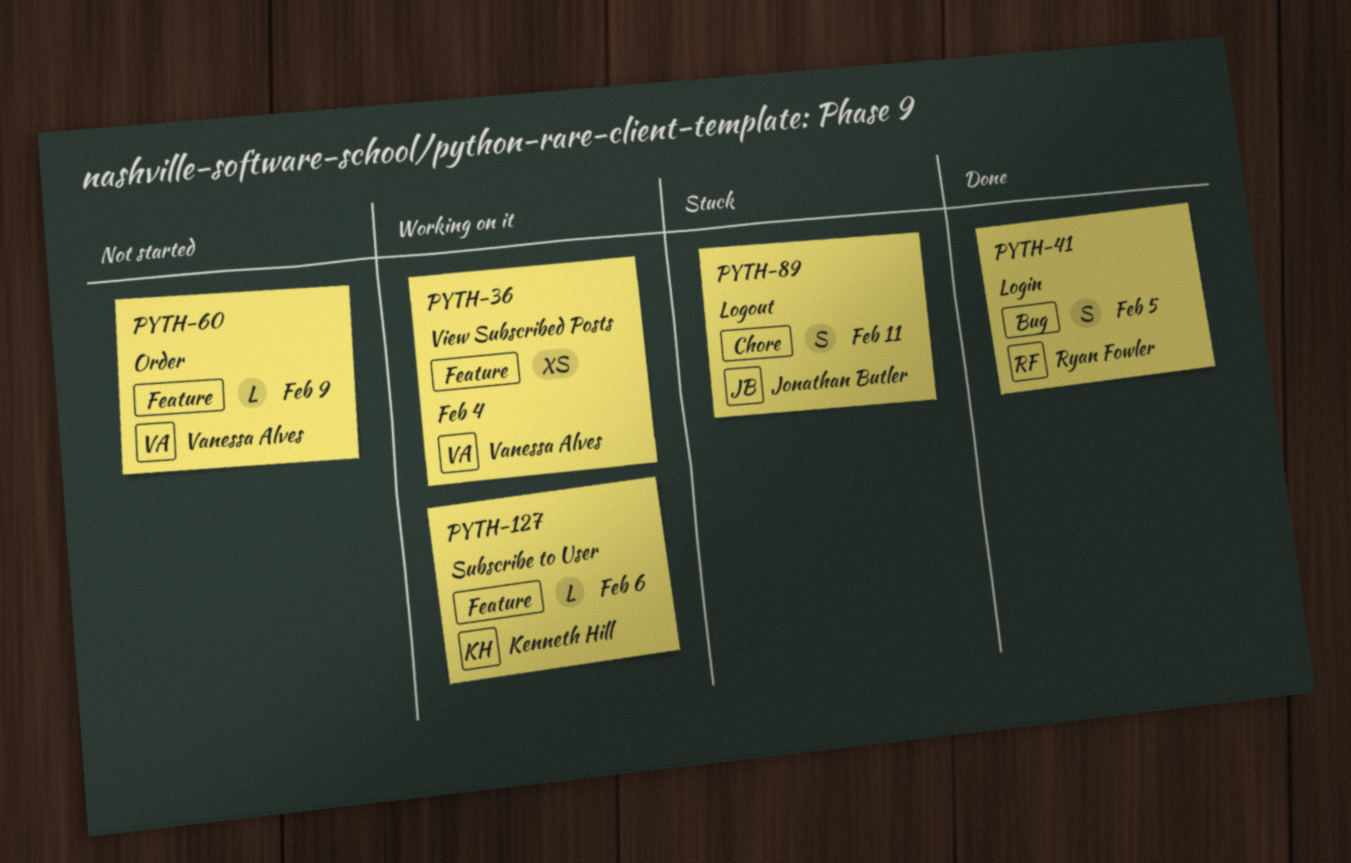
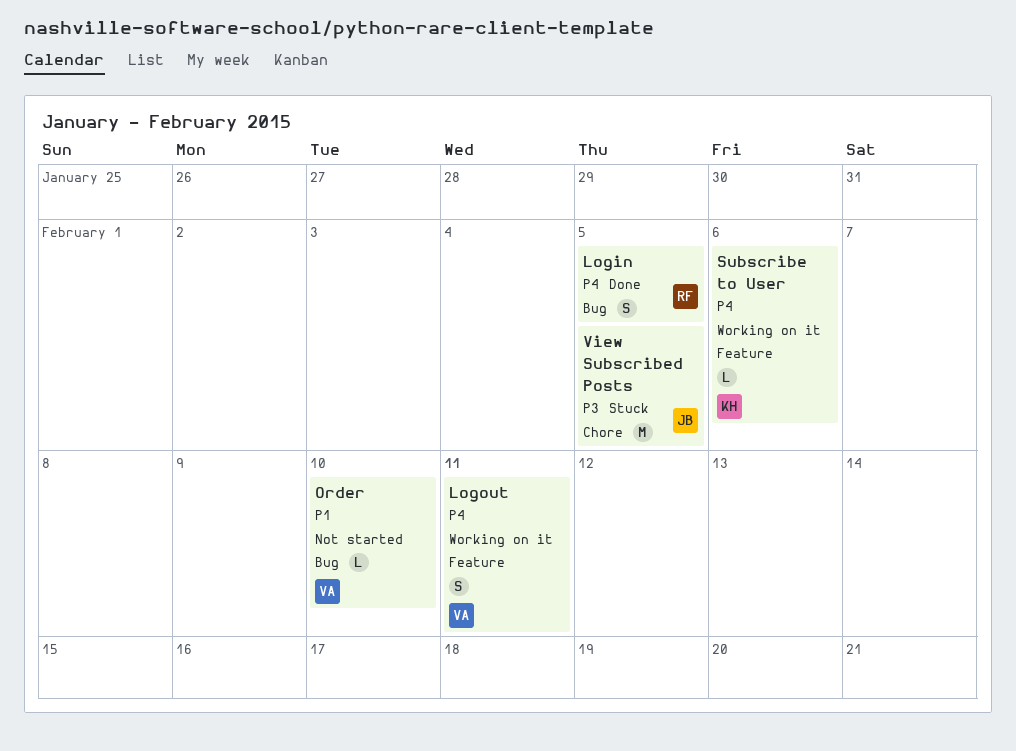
Logout, status: Stuck -> Working on it
Logout, owner: Jonathan Butler -> Vanessa Alves
Logout, label: Chore -> Feature
Order, label: Feature -> Bug
Order, due: Feb 9 -> Feb 10
View Subscribed Posts, status: Working on it -> Stuck
View Subscribed Posts, owner: Vanessa Alves -> Jonathan Butler
View Subscribed Posts, label: Feature -> Chore
View Subscribed Posts, estimate: XS -> M
View Subscribed Posts, due: Feb 4 -> Feb 5

